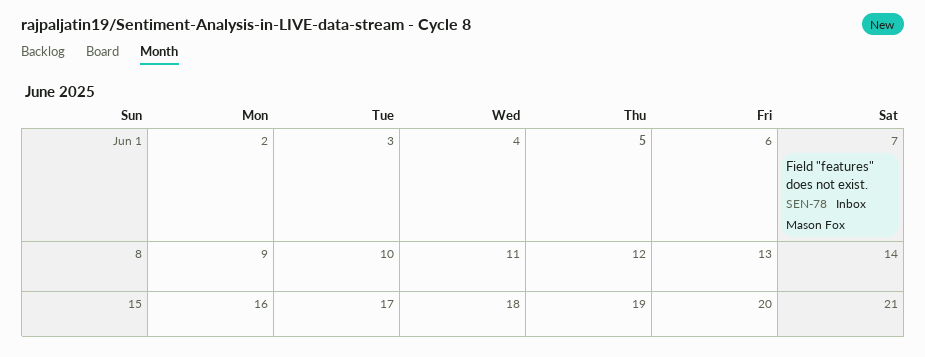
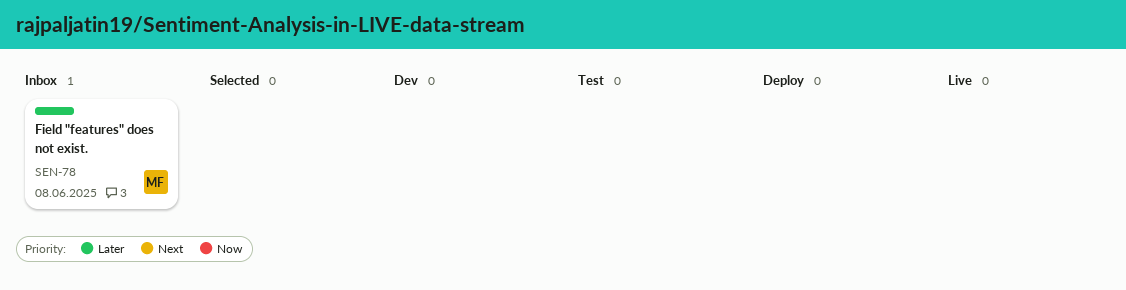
SEN-78, due: Jun 7 -> Jun 8

